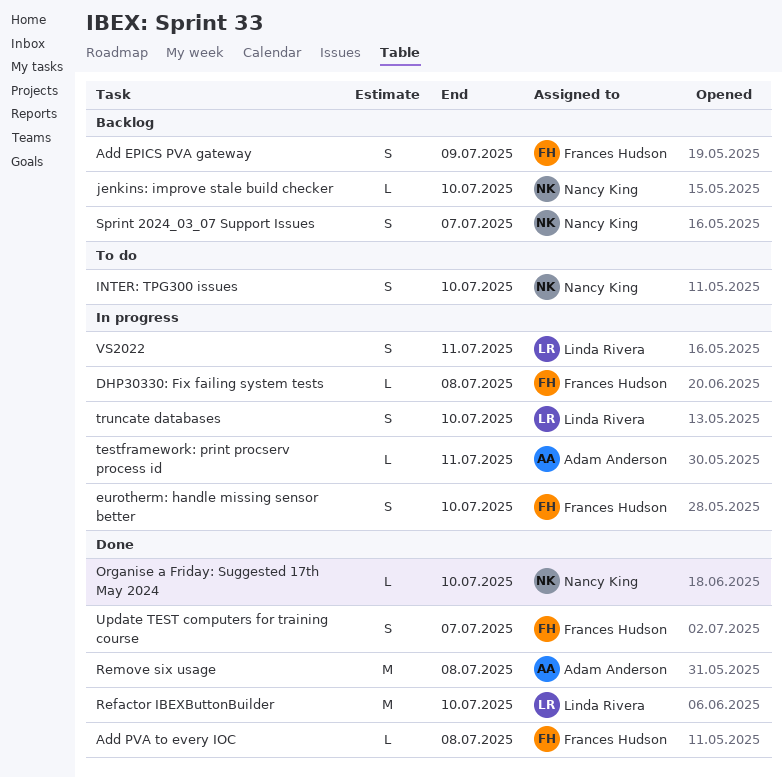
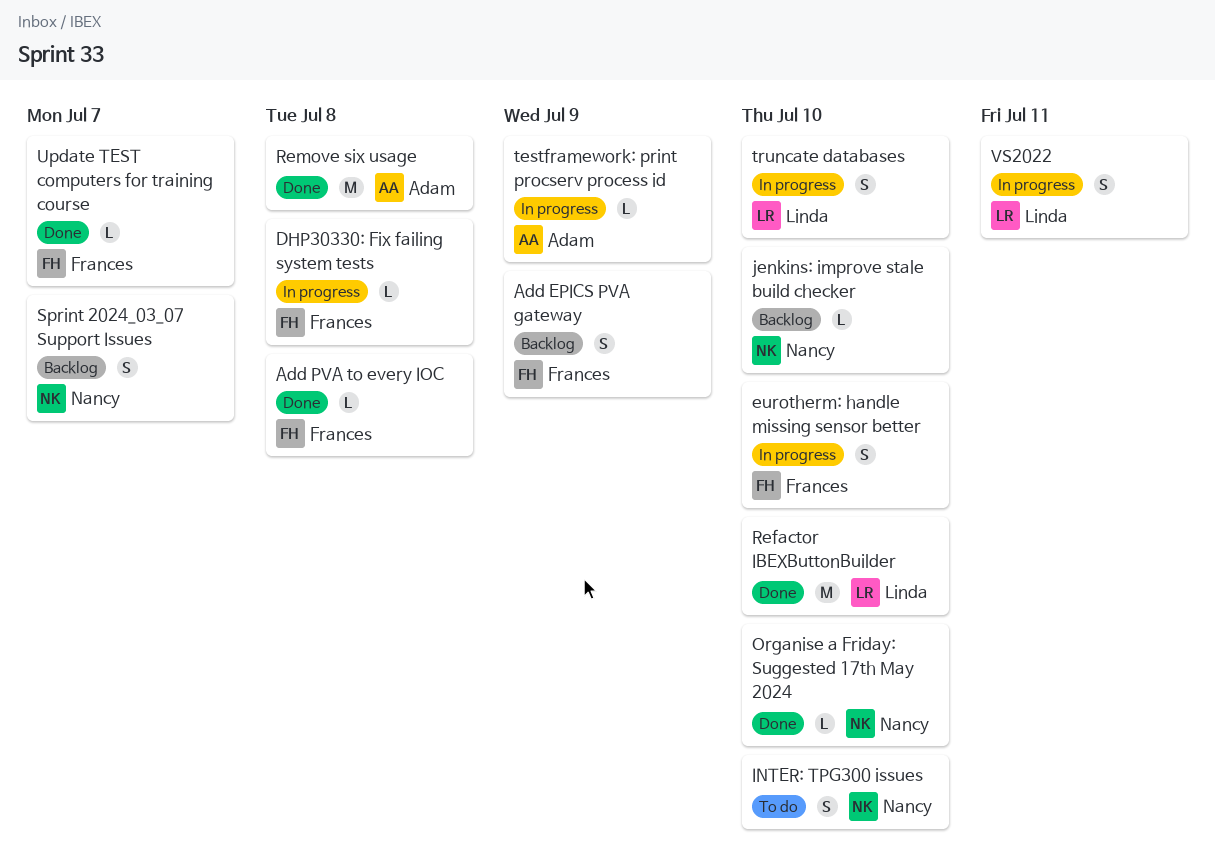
testframework: print procserv process id, due: Jul 11 -> Jul 9
Update TEST computers for training course, estimate: S -> L

